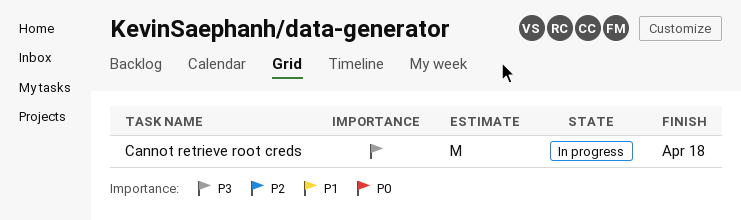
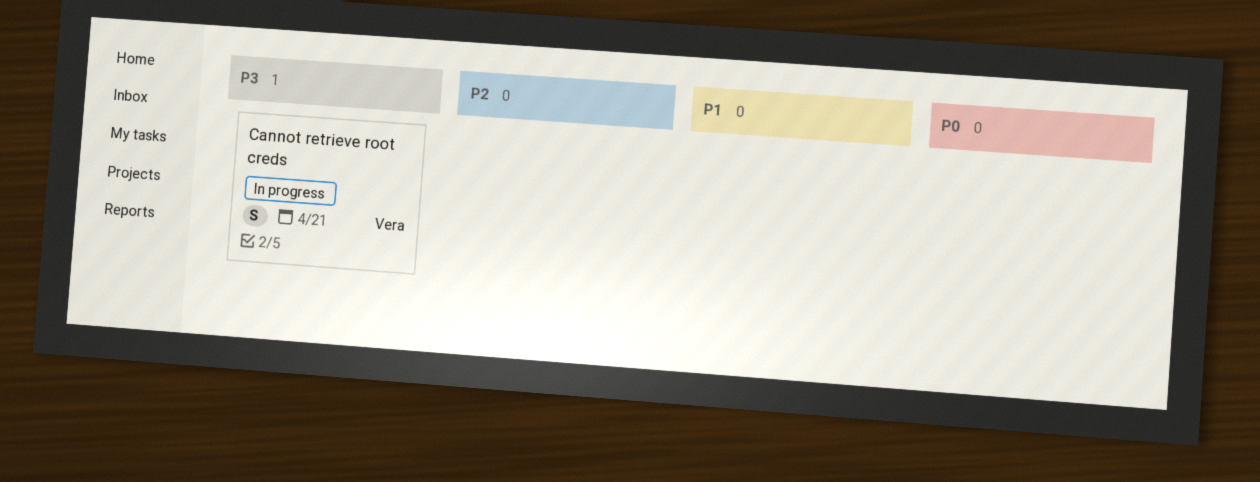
Cannot retrieve root creds, estimate: M -> S
Cannot retrieve root creds, due: Apr 18 -> Apr 21

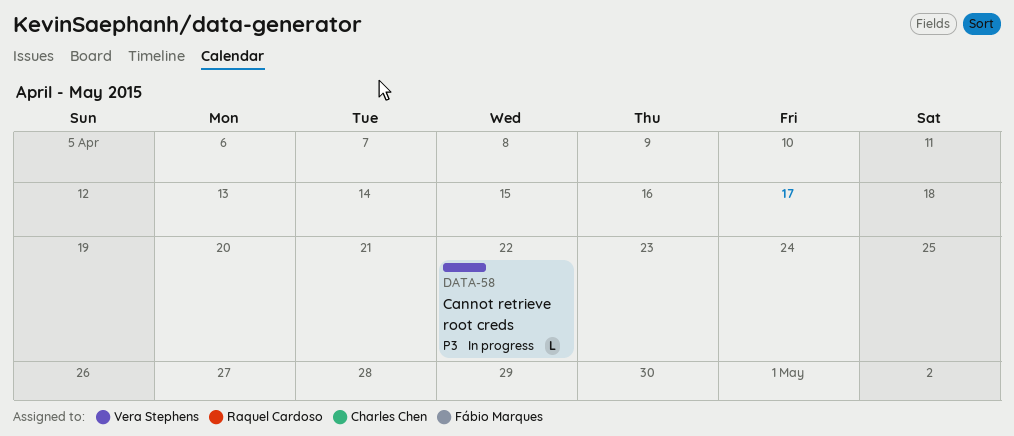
Cannot retrieve root creds, estimate: S -> L
Cannot retrieve root creds, due: Apr 21 -> Apr 22

